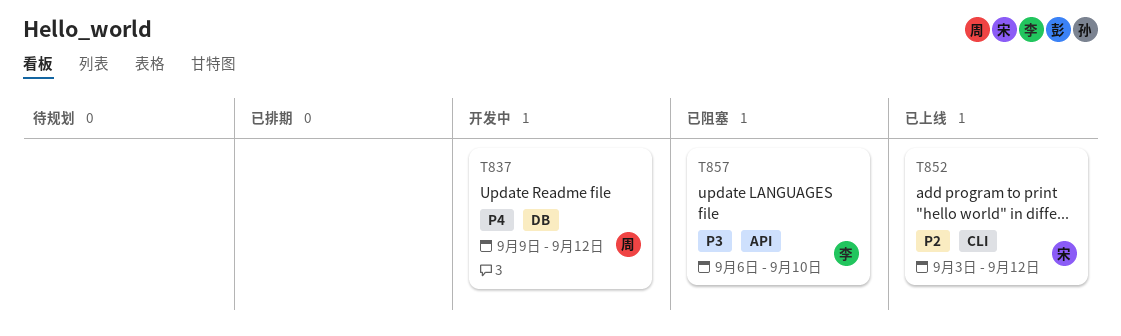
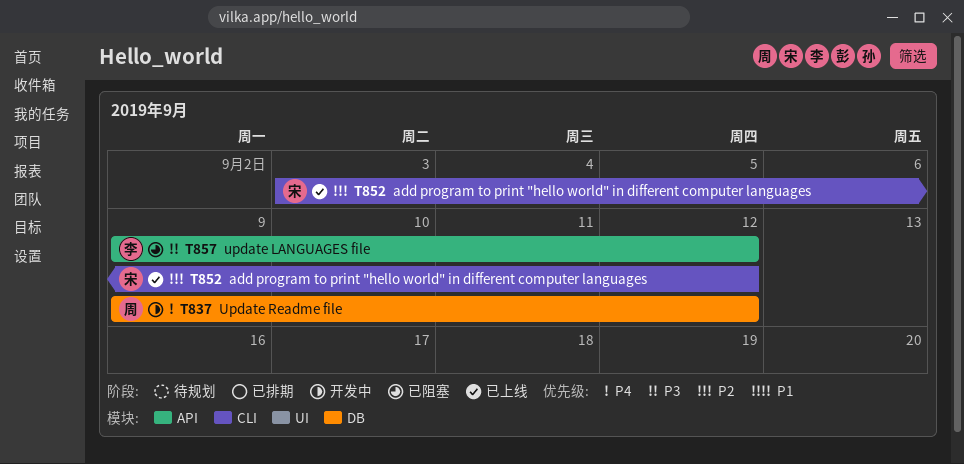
T857, start: Sep 6 -> Sep 9
T857, due: Sep 10 -> Sep 12

